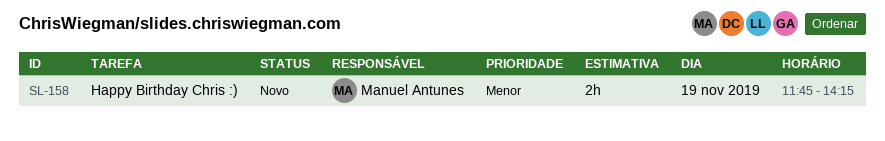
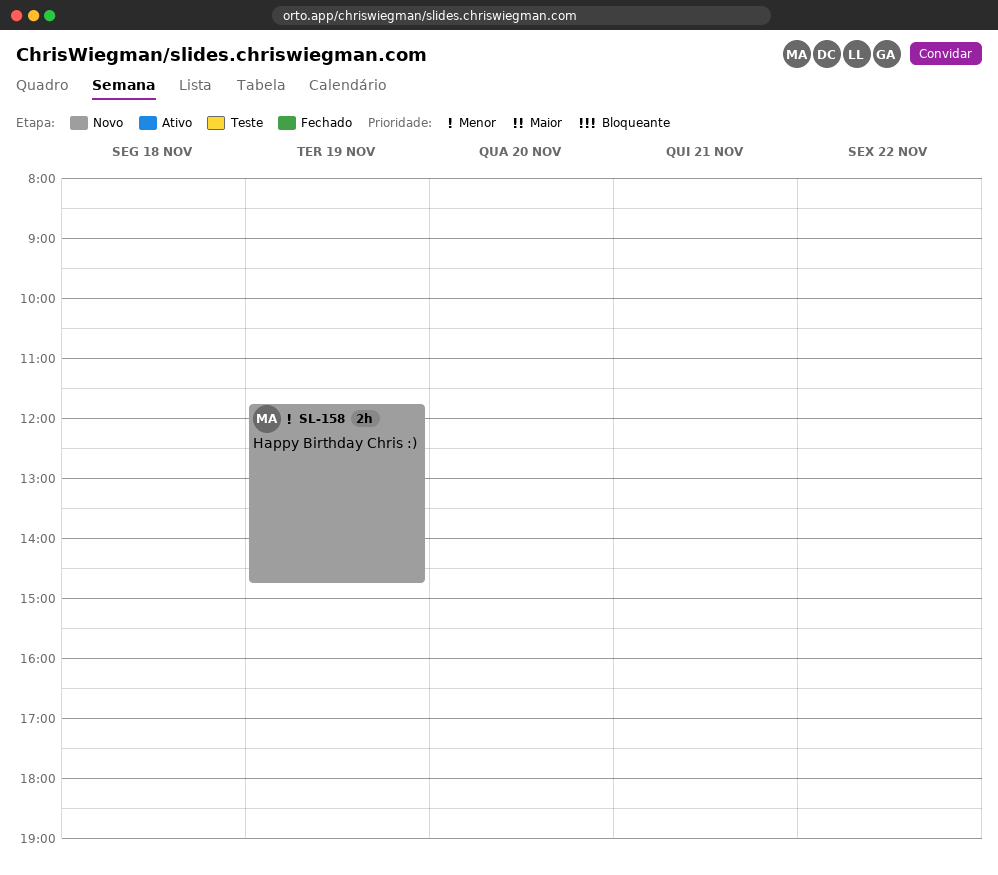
SL-158, ends: 14:15 -> 14:45

